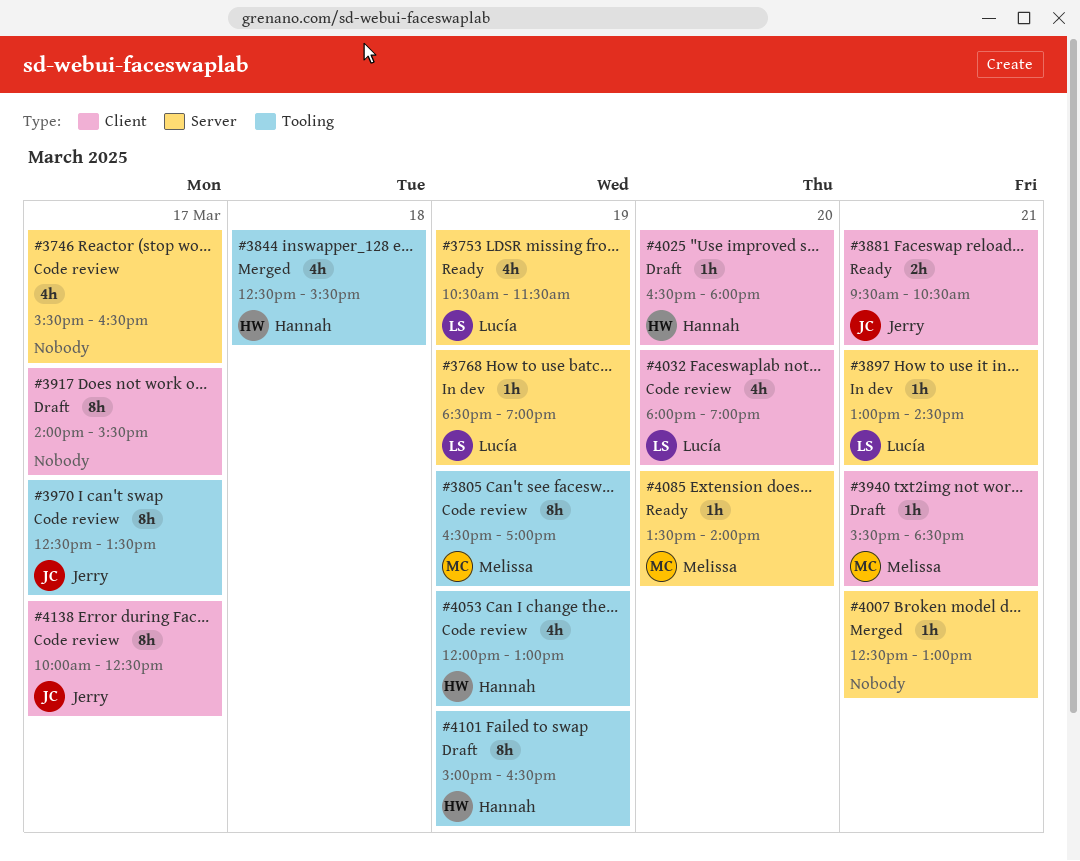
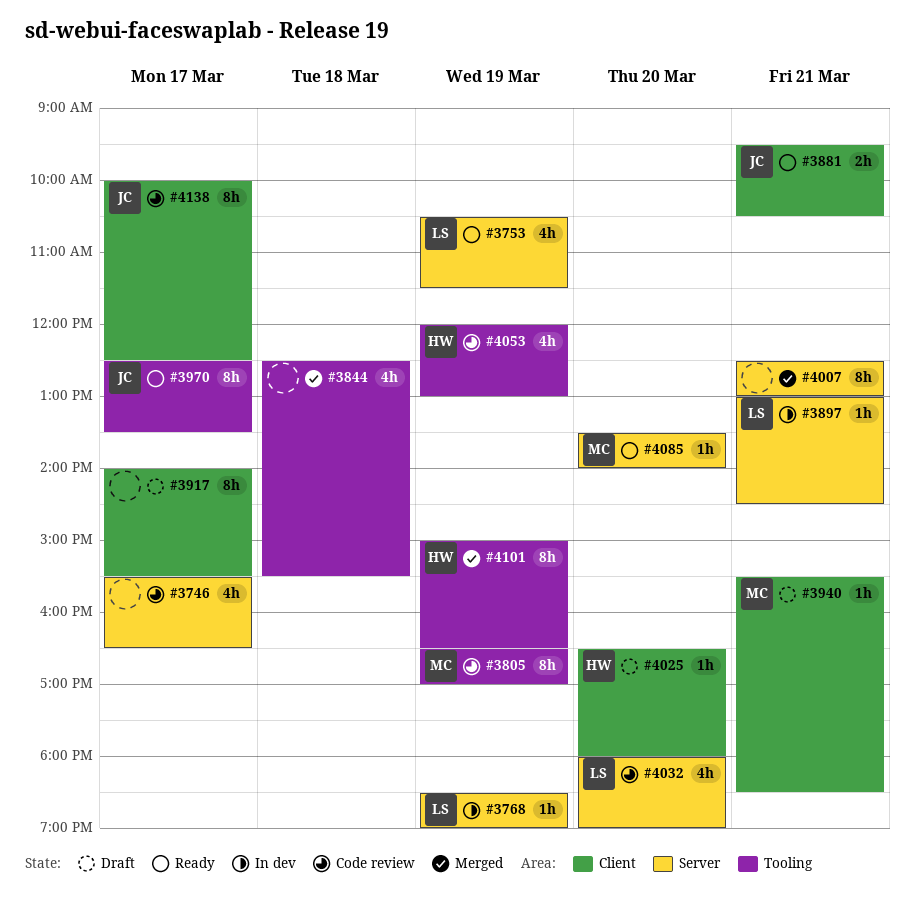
#3844, owner: Hannah -> none
#3970, status: Code review -> Ready
#4007, estimate: 1h -> 8h
#4032, label: Client -> Server
#4101, status: Draft -> Merged

